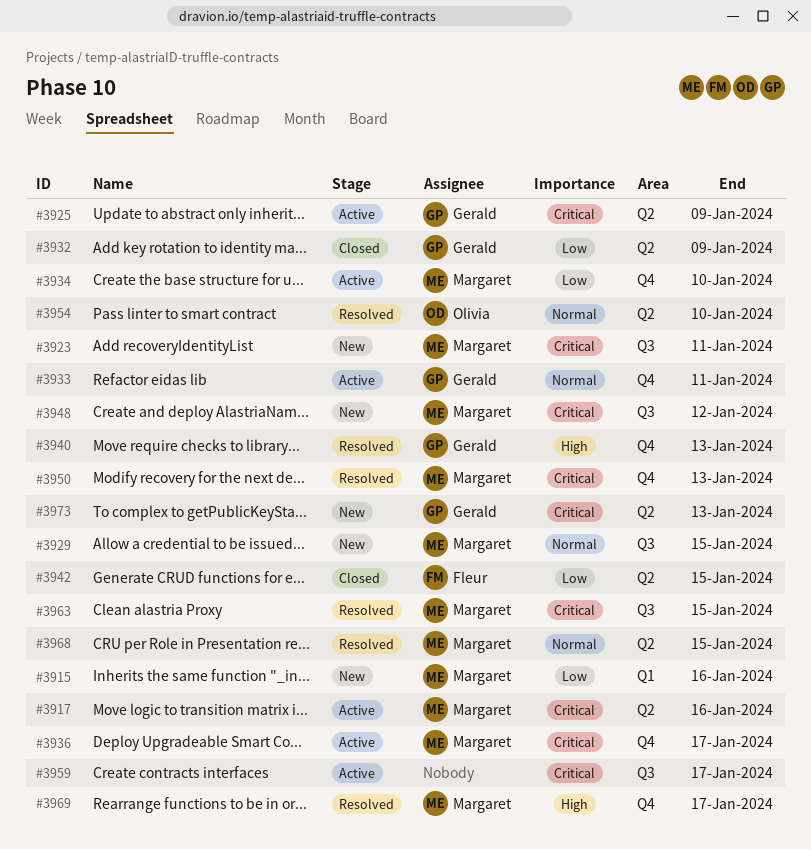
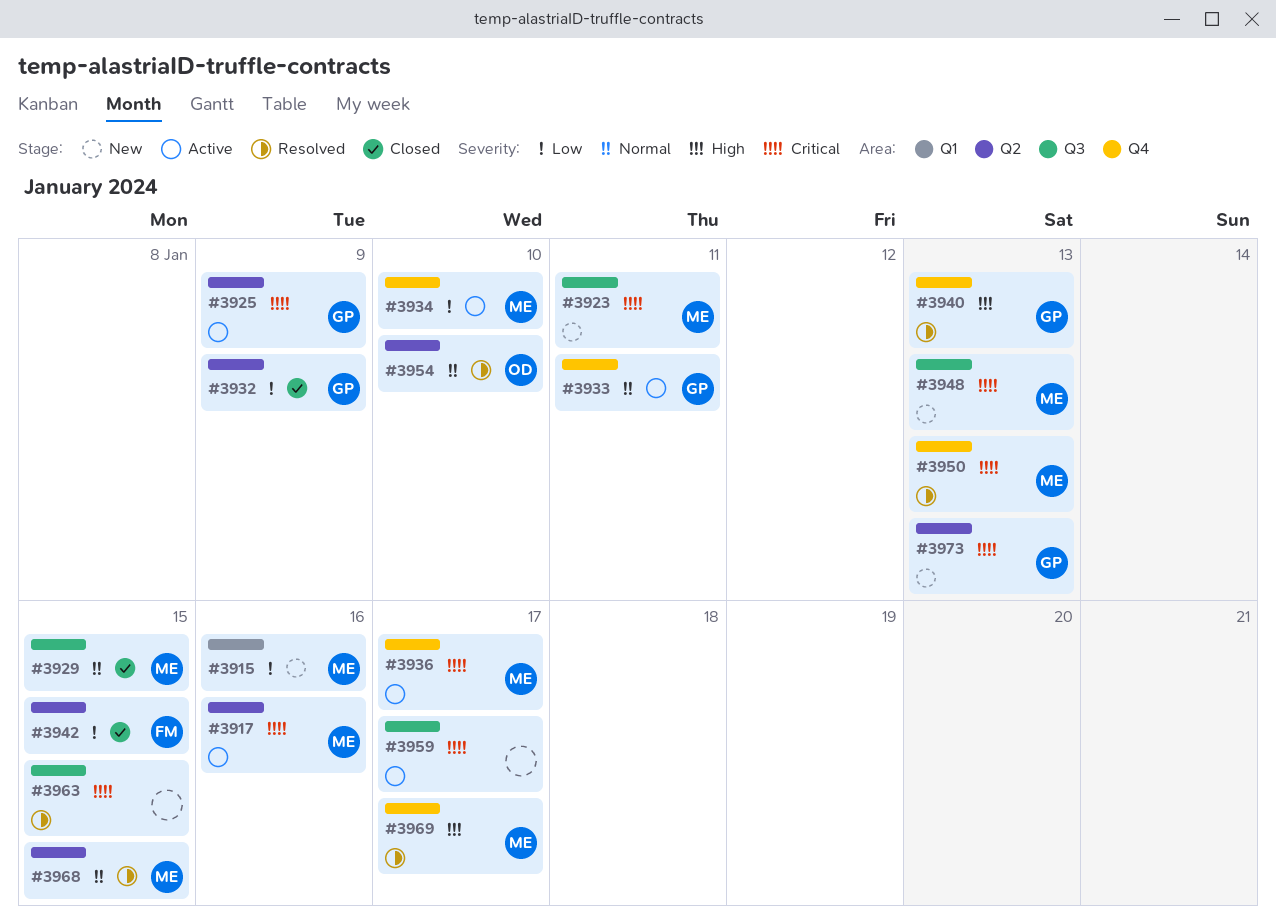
#3929, status: New -> Closed
#3948, due: Jan 12 -> Jan 13
#3963, owner: Margaret -> none

